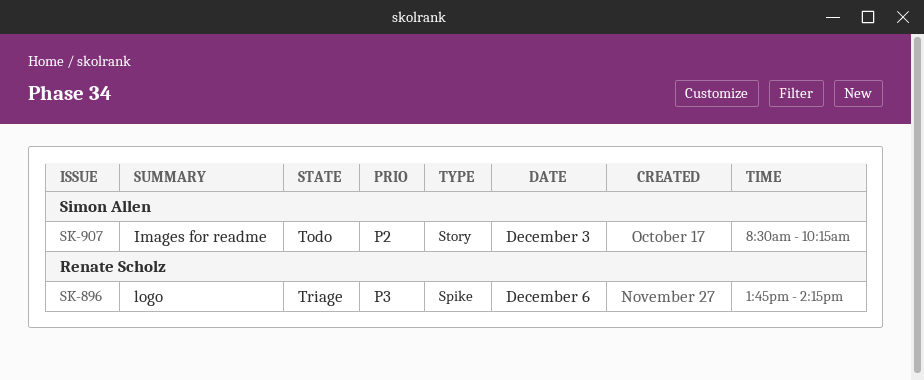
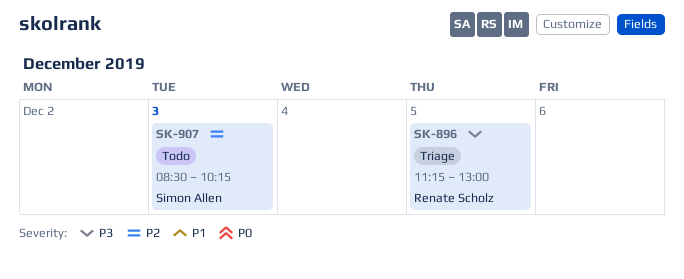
SK-896, day: Dec 6 -> Dec 5
SK-896, begins: 13:45 -> 11:15
SK-896, ends: 14:15 -> 13:00

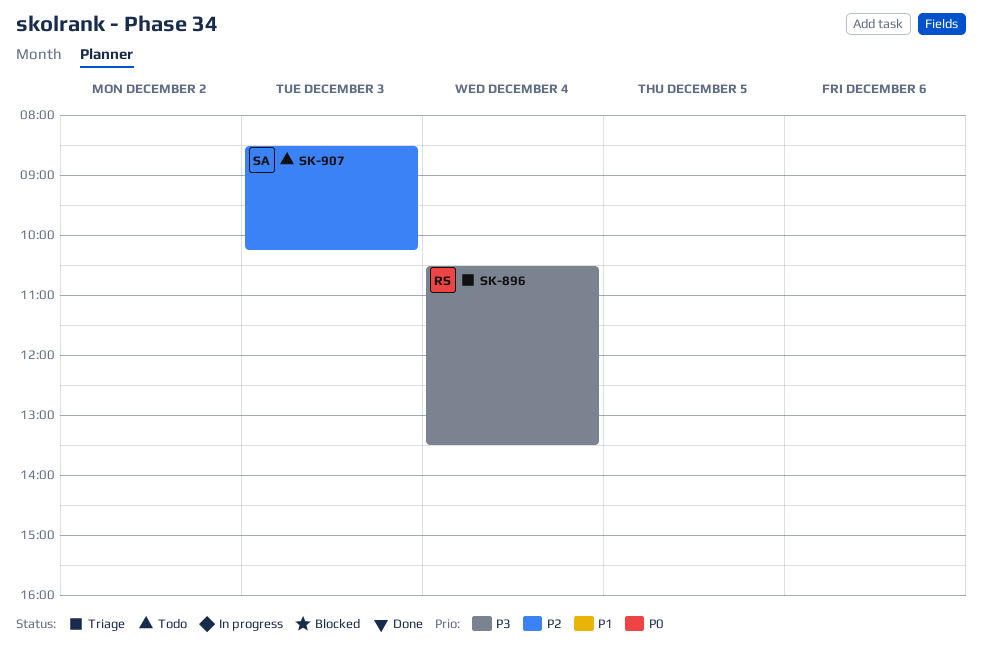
SK-896, day: Dec 5 -> Dec 4
SK-896, begins: 11:15 -> 10:30
SK-896, ends: 13:00 -> 13:30

